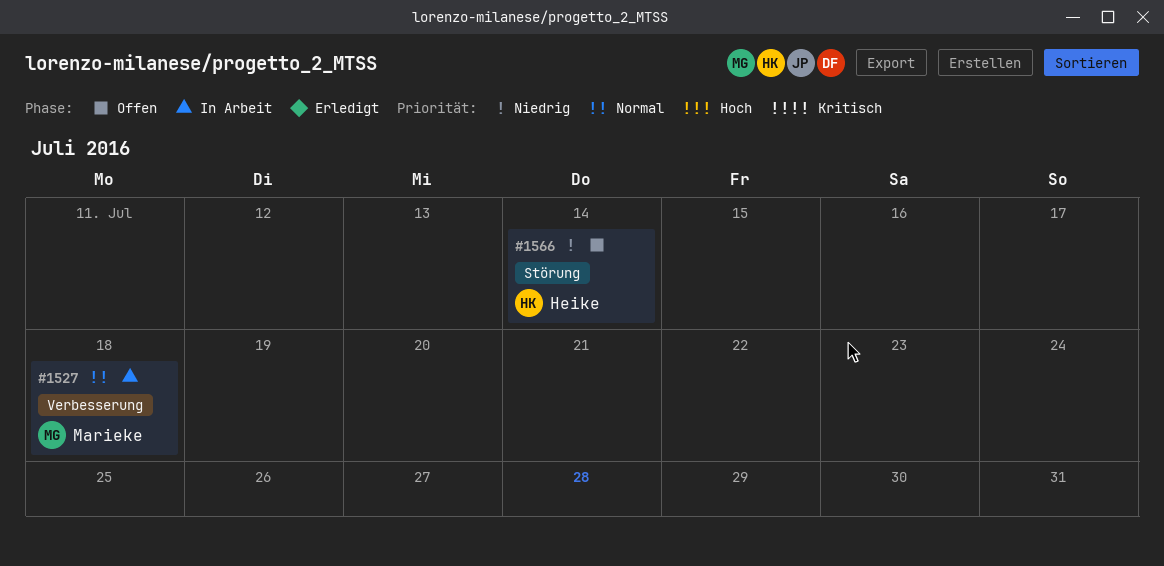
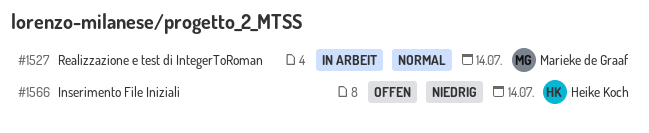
#1527, due: Jul 18 -> Jul 14

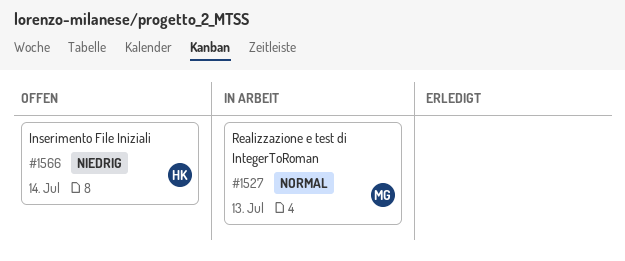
#1527, due: Jul 14 -> Jul 13

